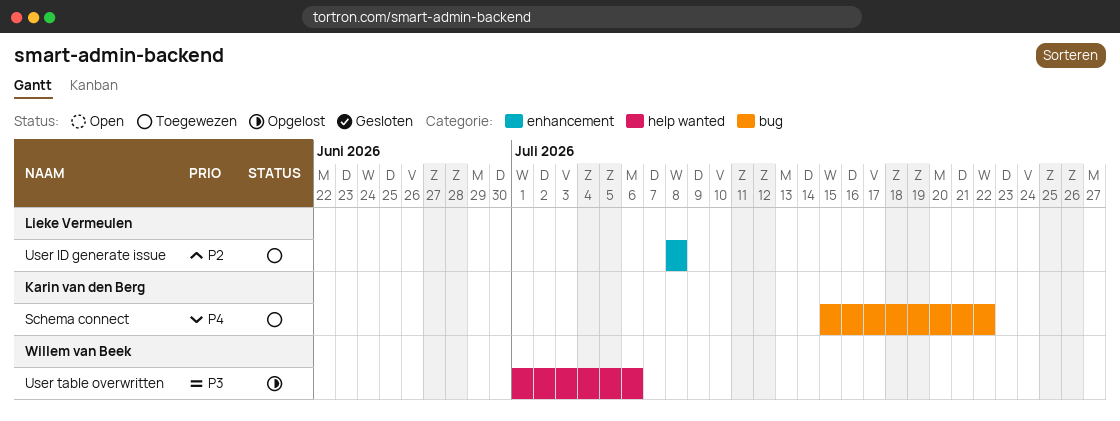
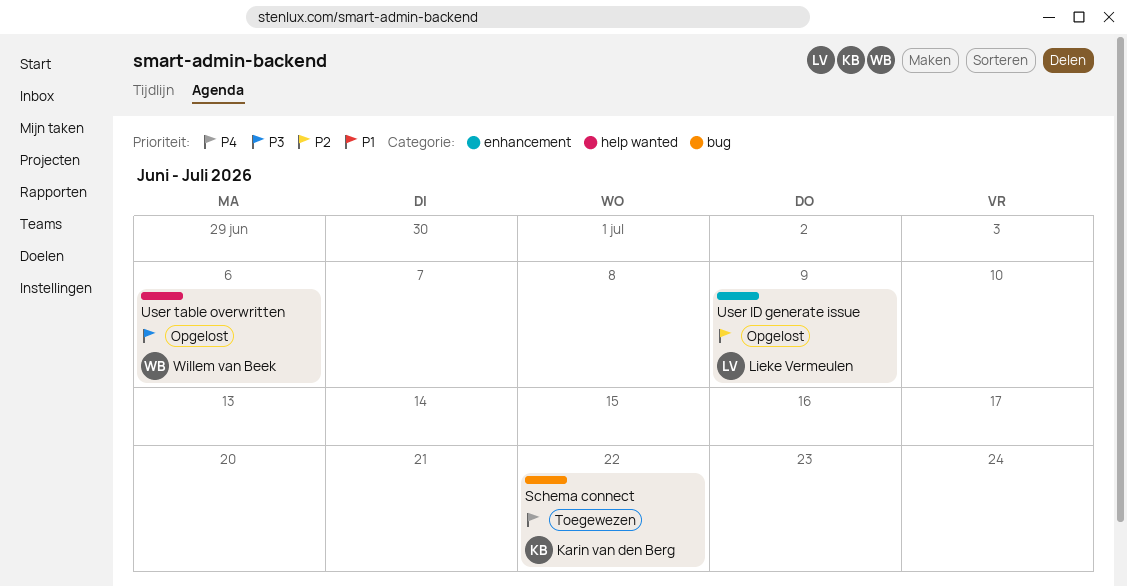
User ID generate issue, status: Toegewezen -> Opgelost
User ID generate issue, due: Jul 8 -> Jul 9

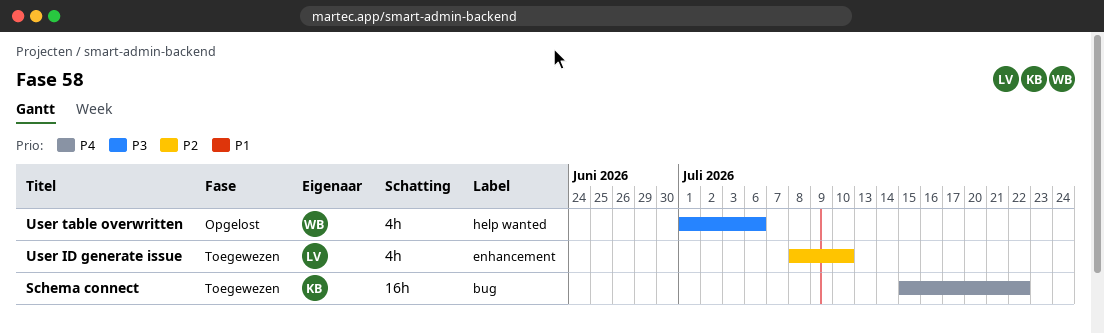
User ID generate issue, status: Opgelost -> Toegewezen
User ID generate issue, due: Jul 9 -> Jul 10

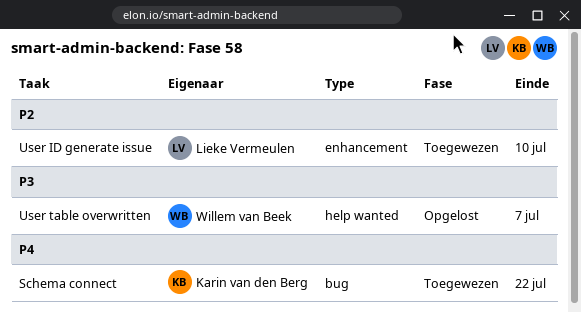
User table overwritten, due: Jul 6 -> Jul 7

